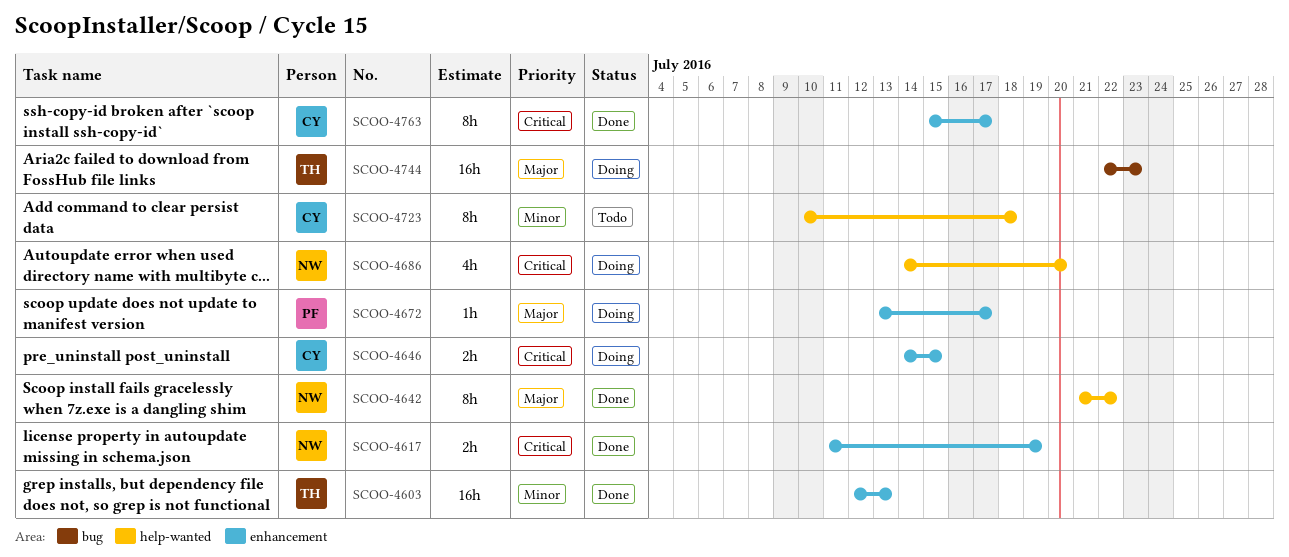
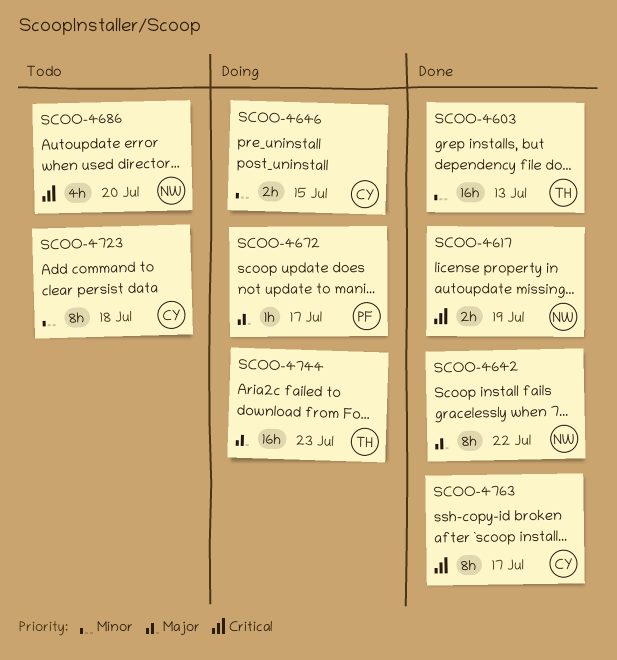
SCOO-4646, priority: Critical -> Minor
SCOO-4686, status: Doing -> Todo

